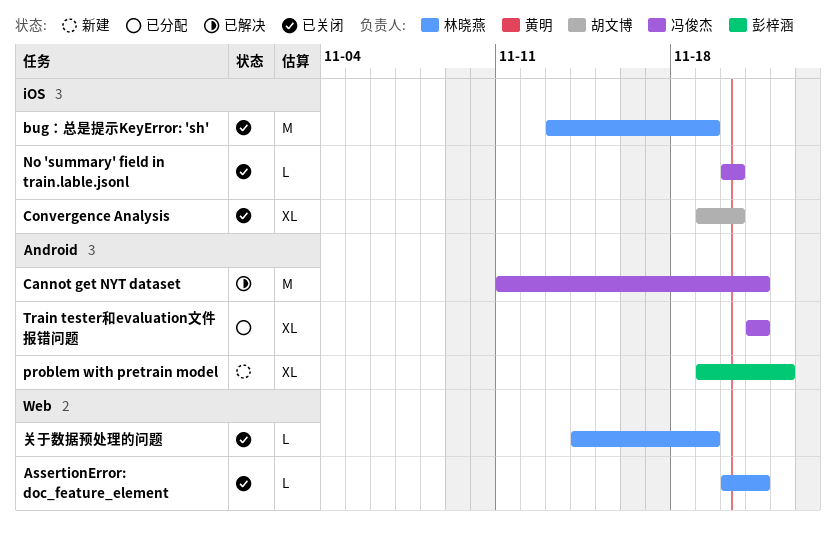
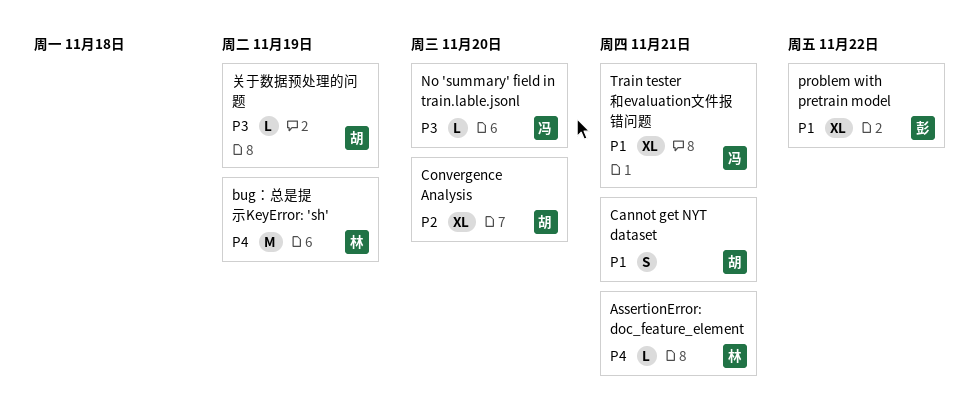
Cannot get NYT dataset, owner: 冯俊杰 -> 胡文博
Cannot get NYT dataset, estimate: M -> S
关于数据预处理的问题, owner: 林晓燕 -> 胡文博

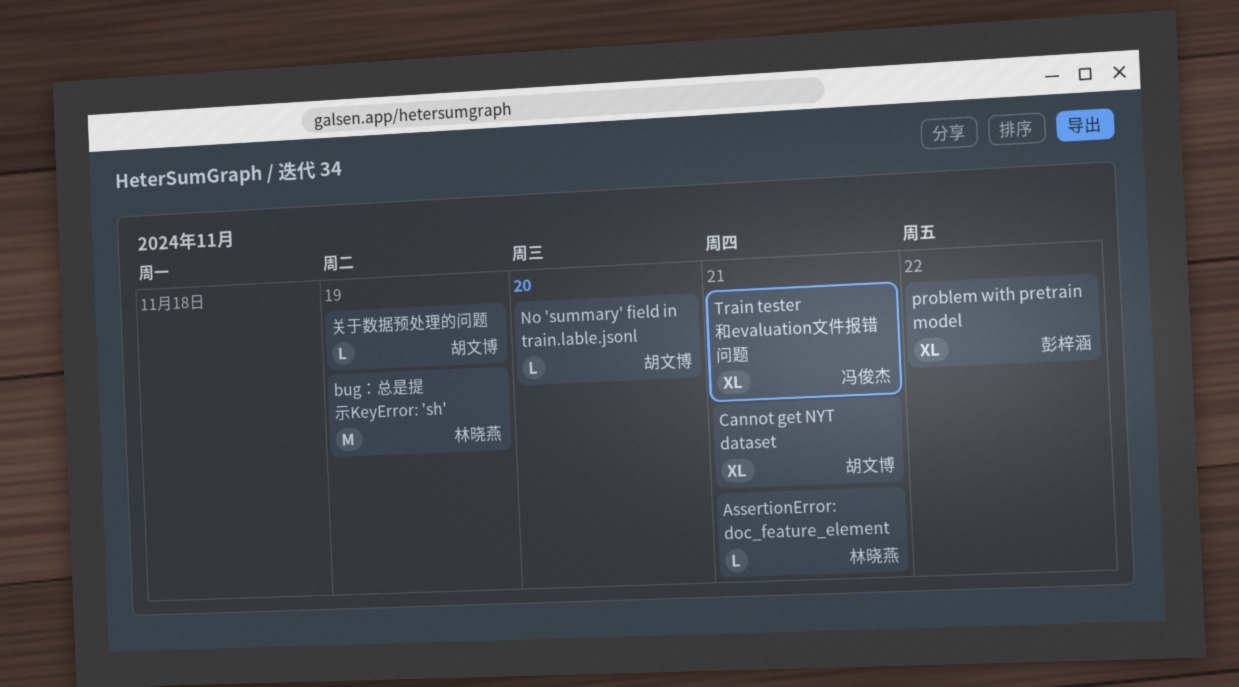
Cannot get NYT dataset, estimate: S -> XL
Convergence Analysis: present -> none
No 'summary' field in train.lable.jsonl, owner: 冯俊杰 -> 胡文博

